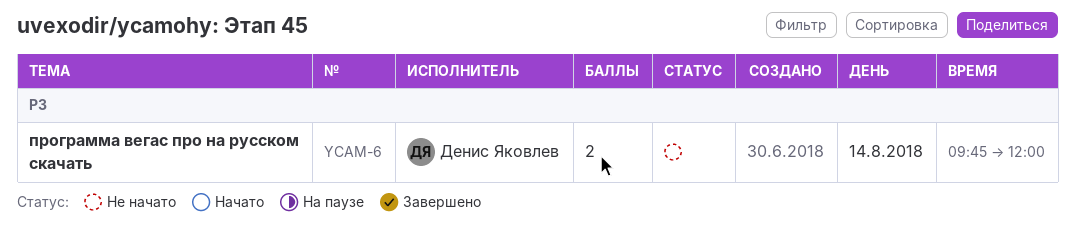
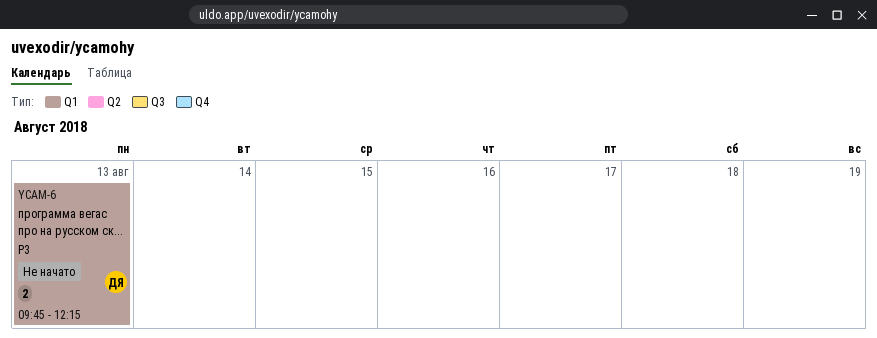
YCAM-6, day: Aug 14 -> Aug 13
YCAM-6, ends: 12:00 -> 12:15

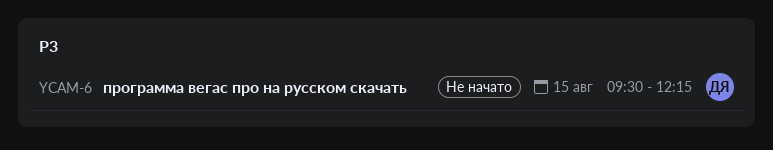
YCAM-6, day: Aug 13 -> Aug 15
YCAM-6, begins: 09:45 -> 09:30

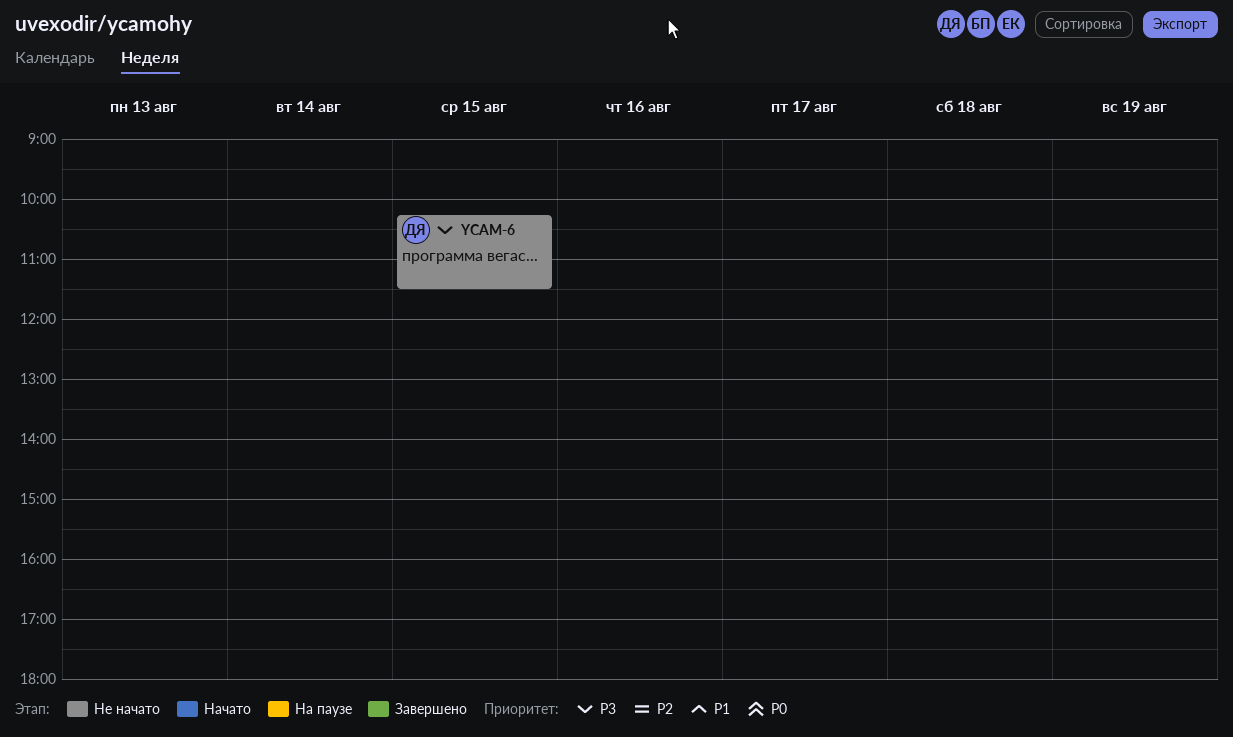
YCAM-6, begins: 09:30 -> 10:15
YCAM-6, ends: 12:15 -> 11:30

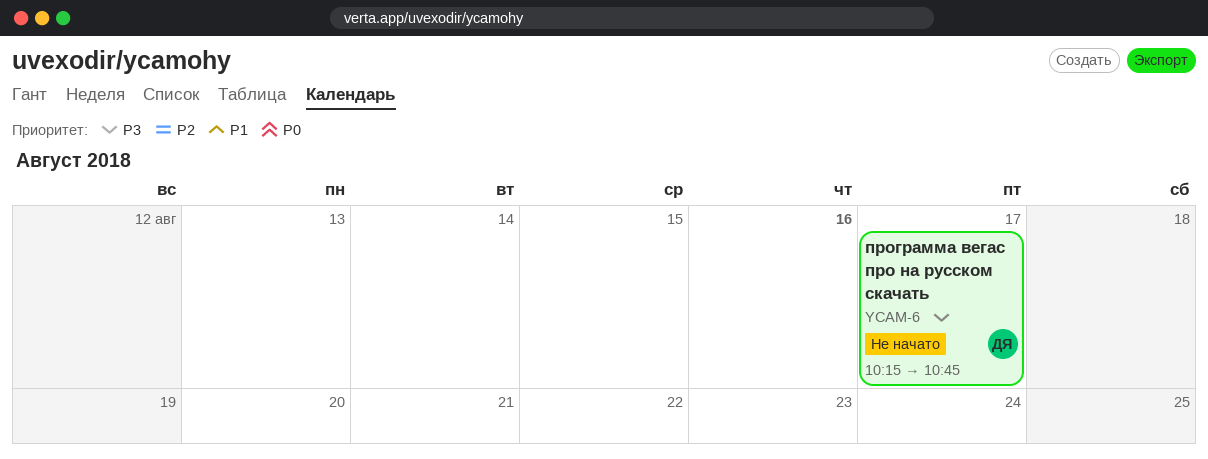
YCAM-6, day: Aug 15 -> Aug 17
YCAM-6, ends: 11:30 -> 10:45

